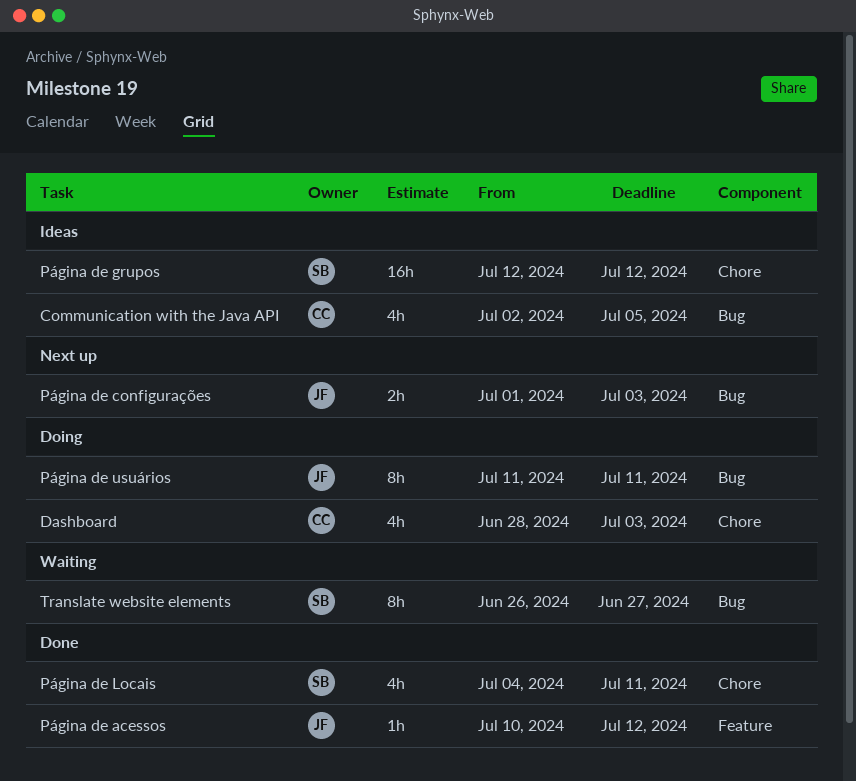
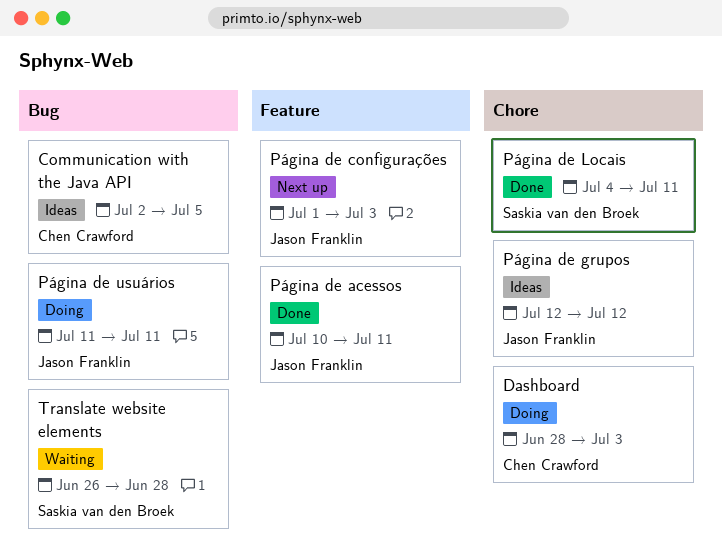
Página de acessos, due: Jul 12 -> Jul 11
Página de configurações, label: Bug -> Feature
Página de grupos, owner: Saskia van den Broek -> Jason Franklin
Translate website elements, due: Jun 27 -> Jun 28

